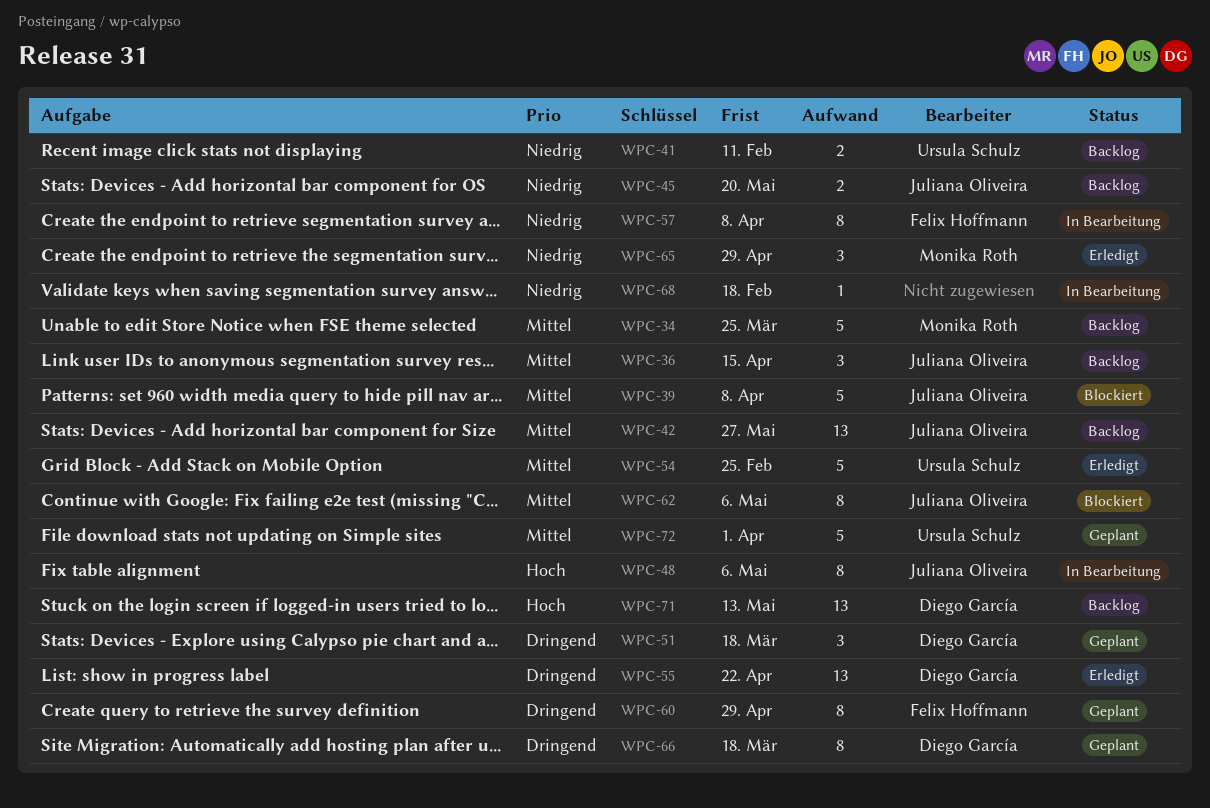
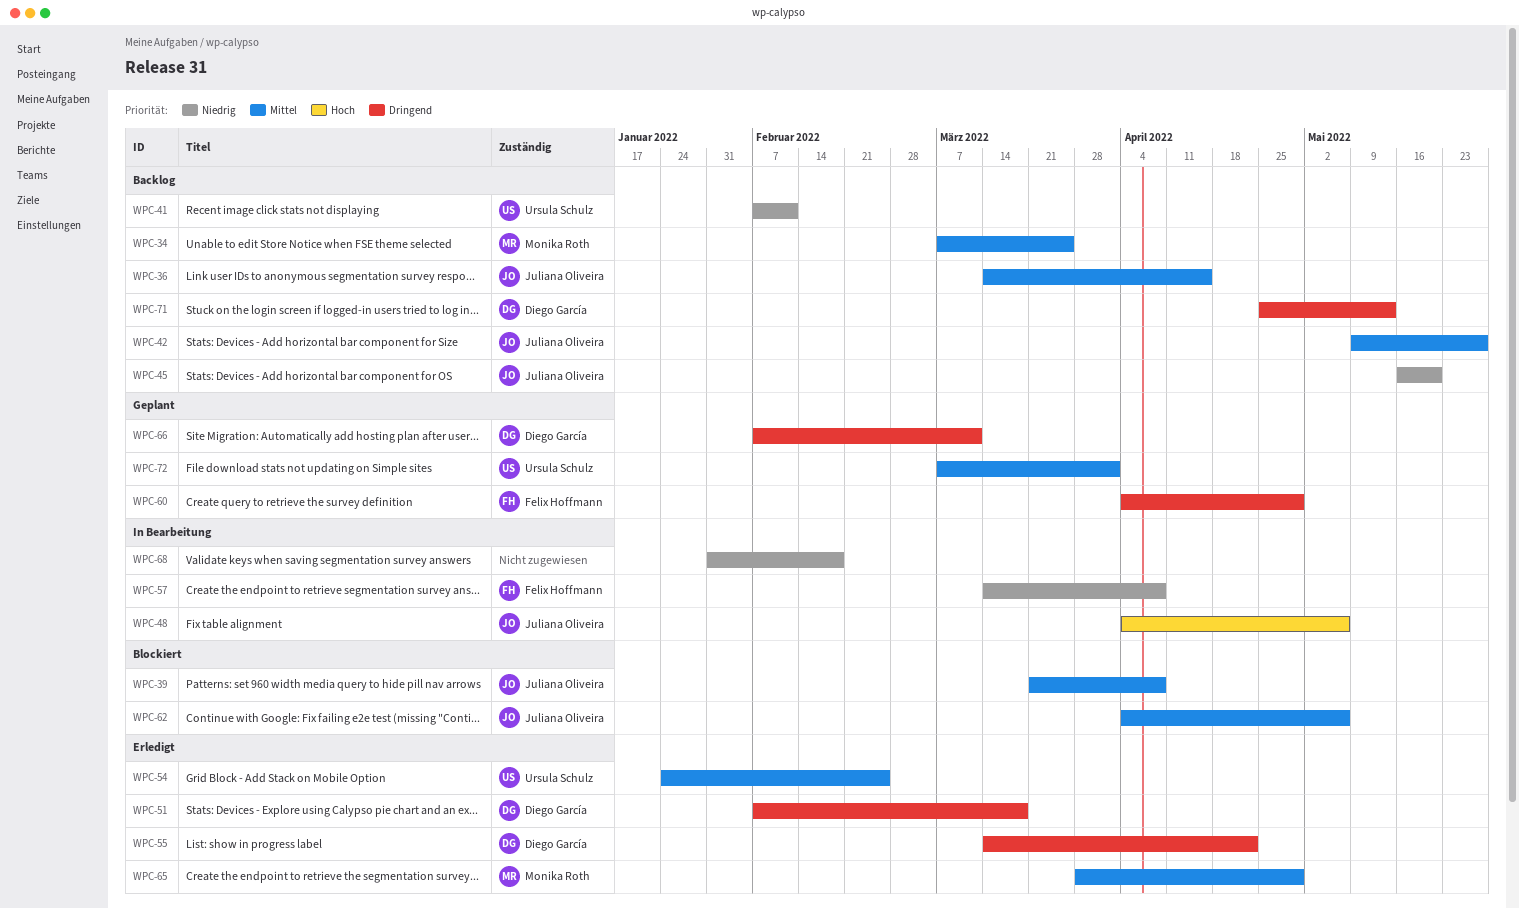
WPC-51, status: Geplant -> Erledigt
WPC-65, priority: Niedrig -> Mittel
WPC-66, due: Mar 18 -> Mar 11
WPC-71, priority: Hoch -> Dringend

